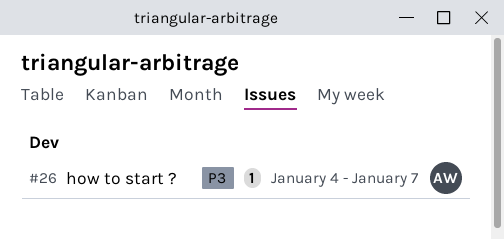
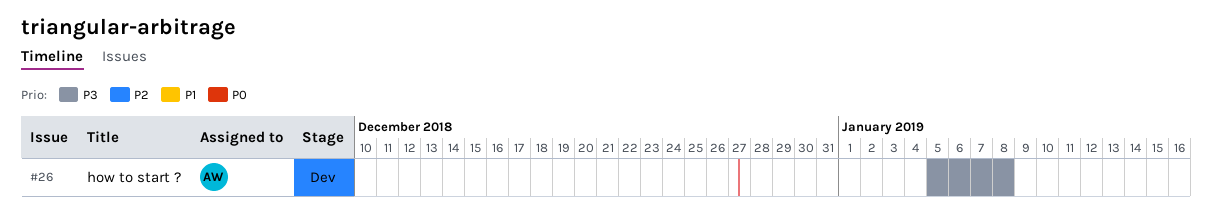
#26, start: Jan 4 -> Jan 5
#26, due: Jan 7 -> Jan 8

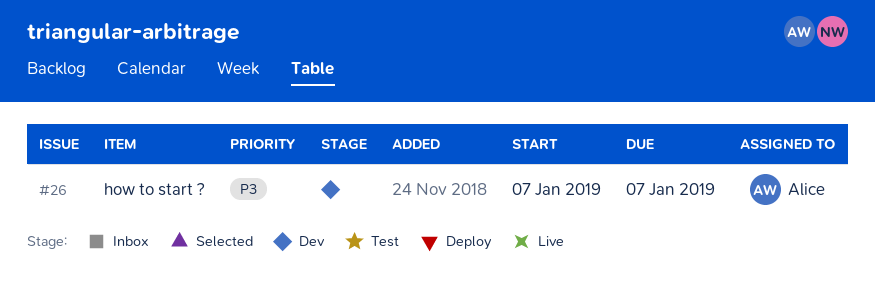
#26, start: Jan 5 -> Jan 7
#26, due: Jan 8 -> Jan 7

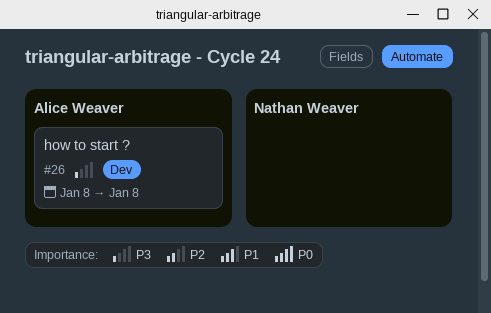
#26, start: Jan 7 -> Jan 8
#26, due: Jan 7 -> Jan 8

